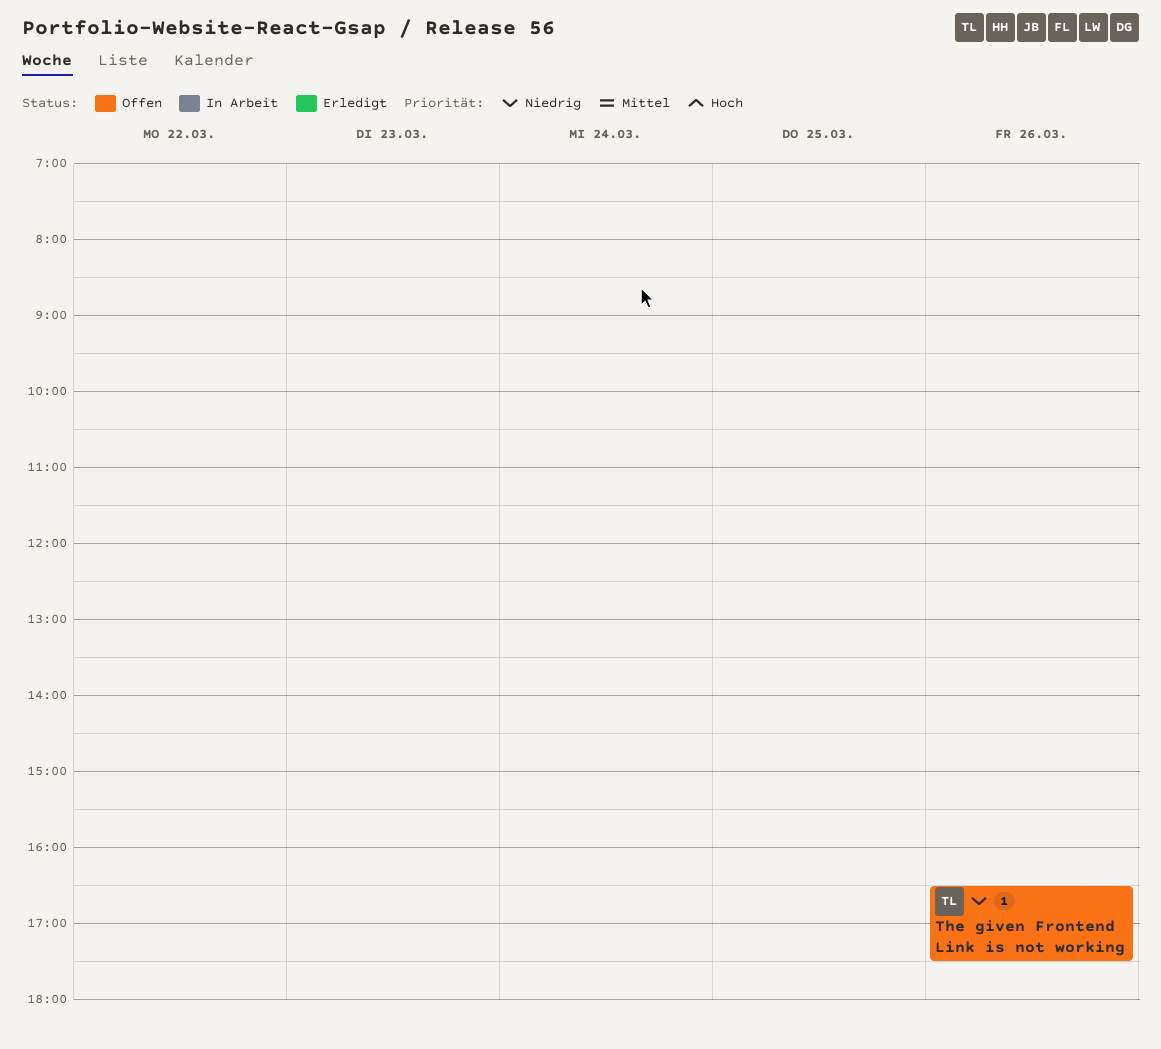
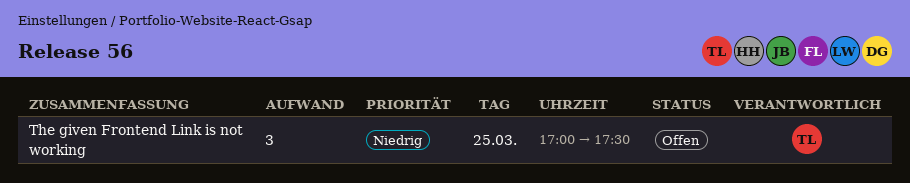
The given Frontend Link is not working, estimate: 1 -> 3
The given Frontend Link is not working, day: Mar 26 -> Mar 25
The given Frontend Link is not working, begins: 16:30 -> 17:00

